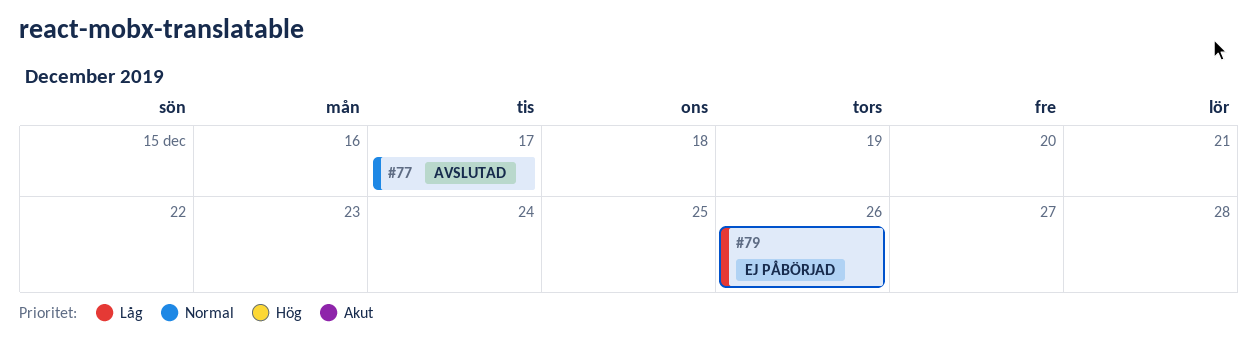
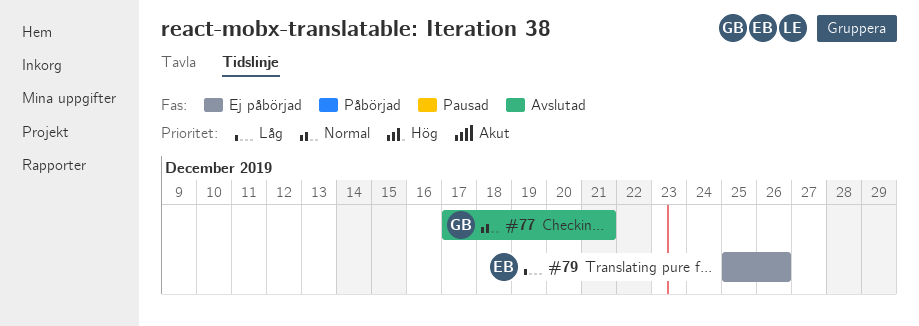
#77, due: Dec 17 -> Dec 21

